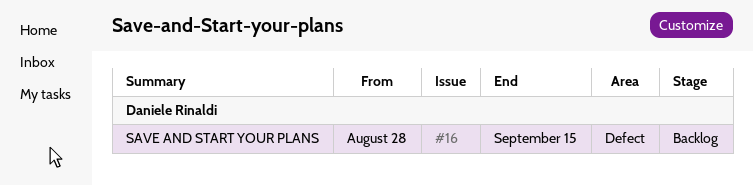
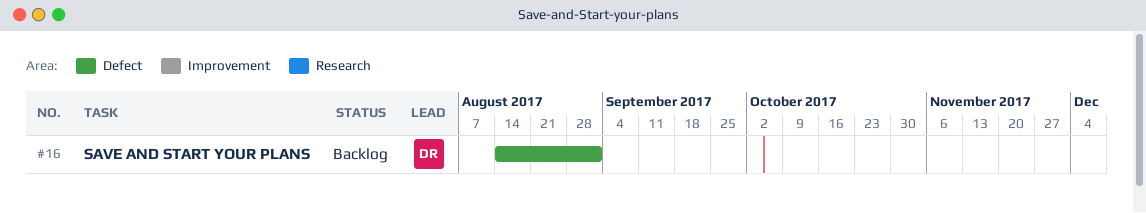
#16, start: Aug 28 -> Aug 14
#16, due: Sep 15 -> Sep 1

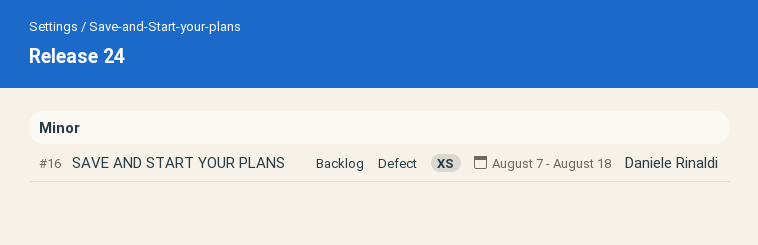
#16, start: Aug 14 -> Aug 7
#16, due: Sep 1 -> Aug 18

